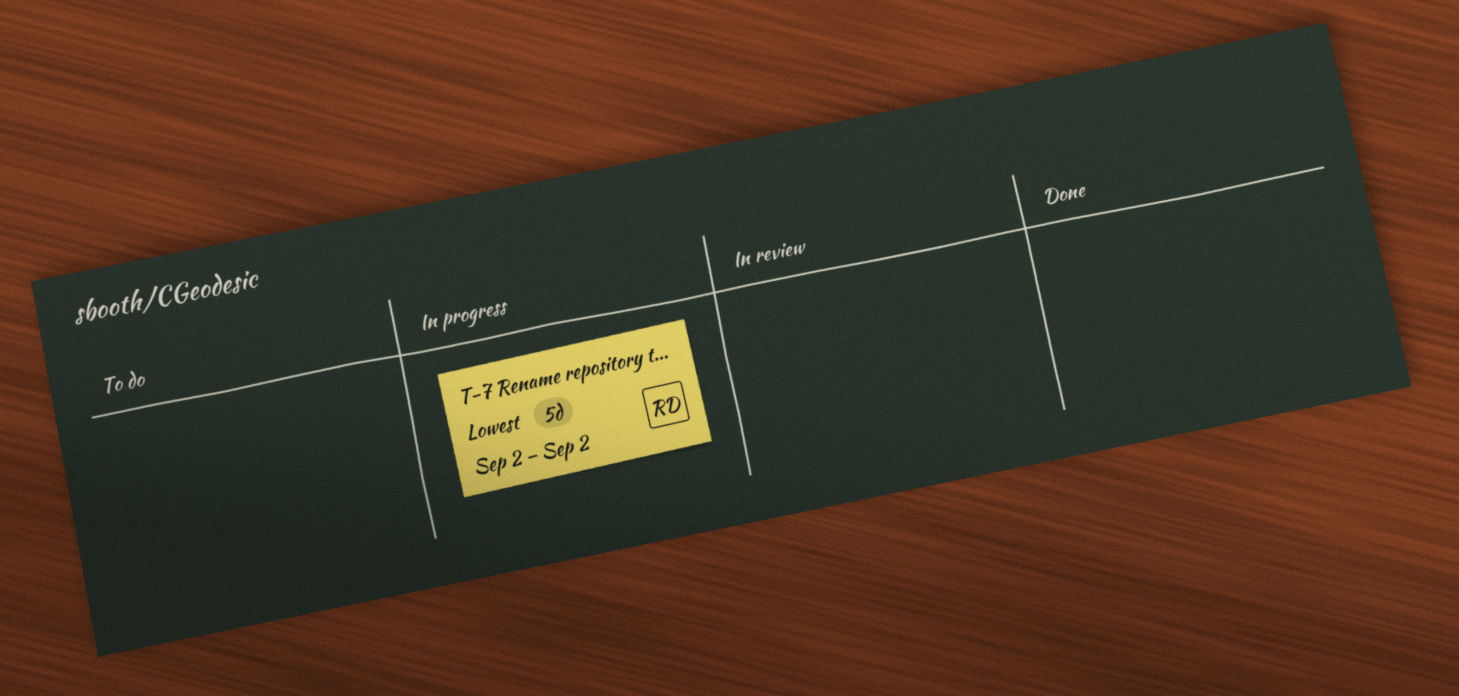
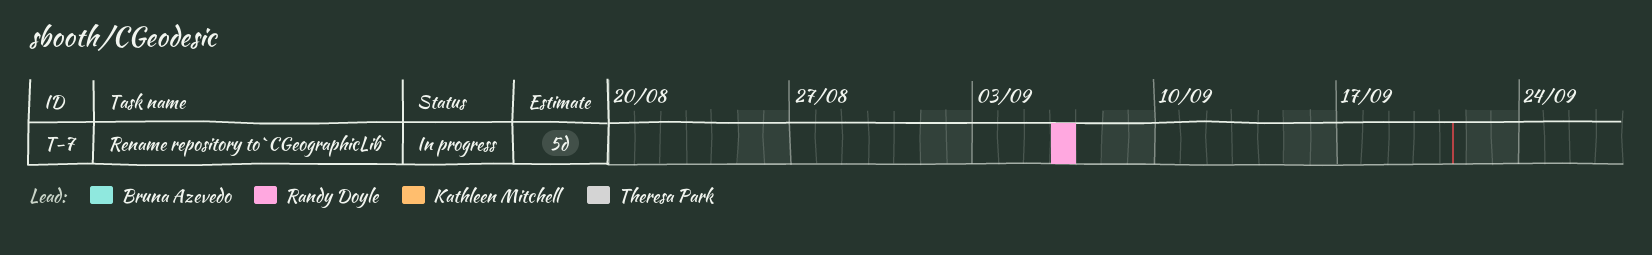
T-7, start: Sep 2 -> Sep 6
T-7, due: Sep 2 -> Sep 6

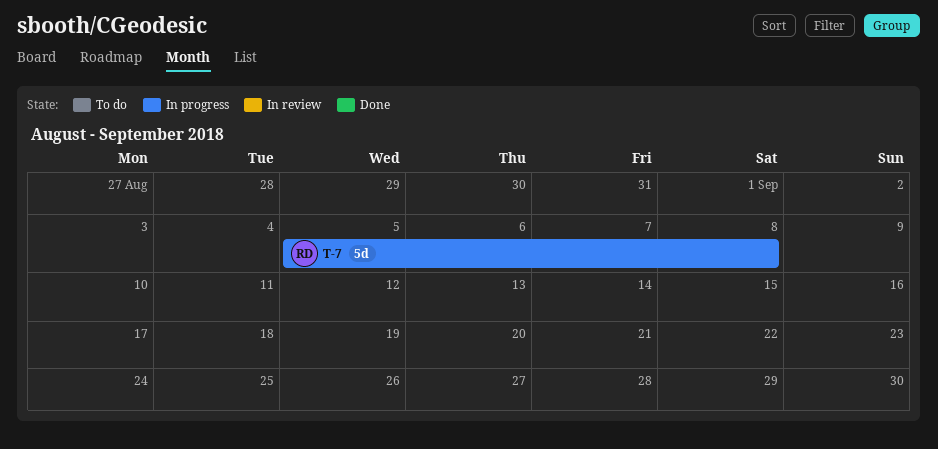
T-7, start: Sep 6 -> Sep 5
T-7, due: Sep 6 -> Sep 8

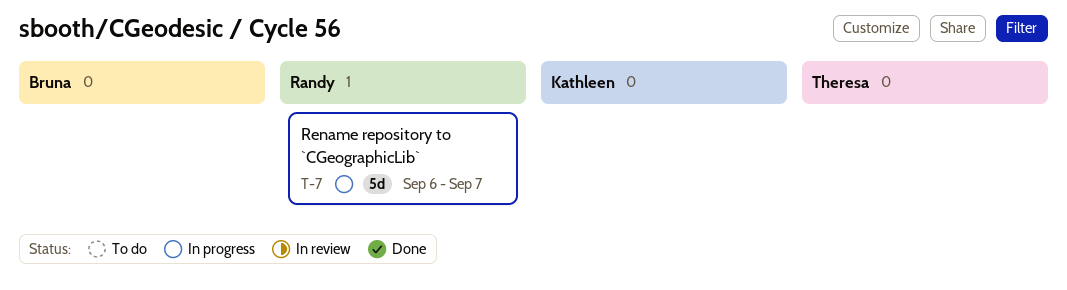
T-7, start: Sep 5 -> Sep 6
T-7, due: Sep 8 -> Sep 7

